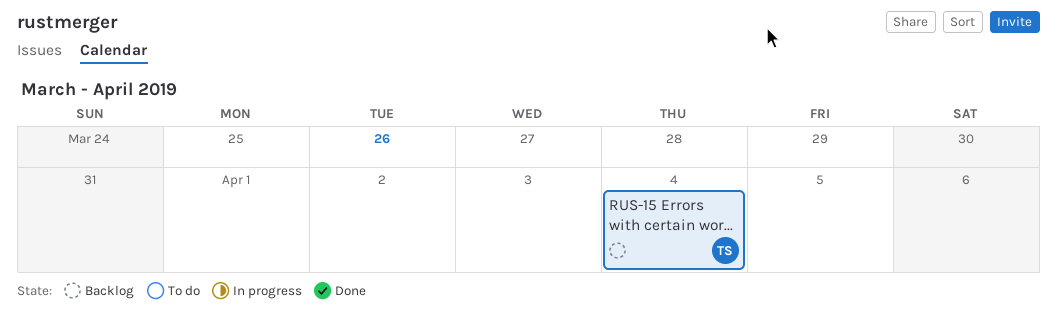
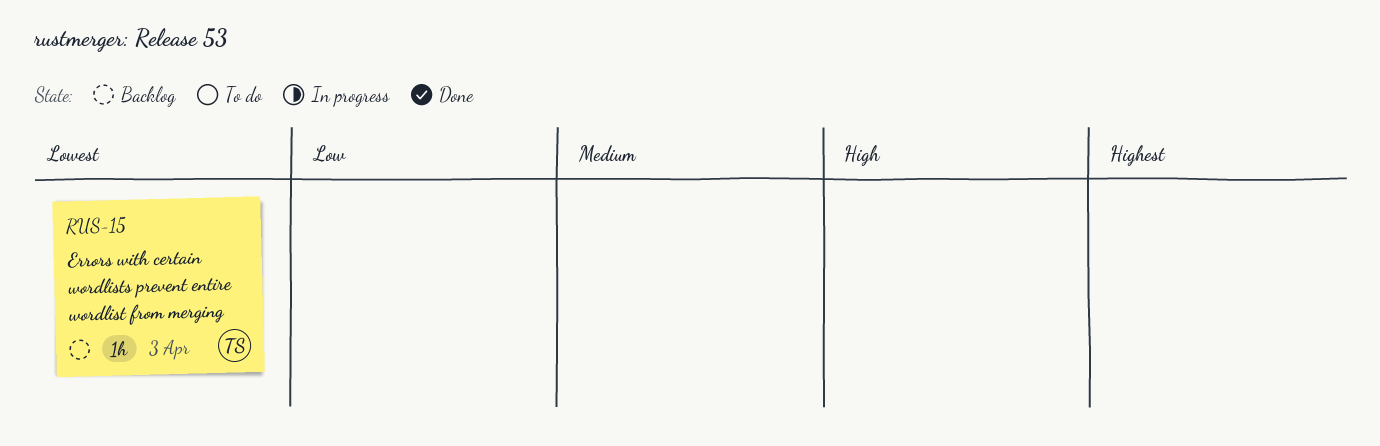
RUS-15, due: Apr 4 -> Apr 3

